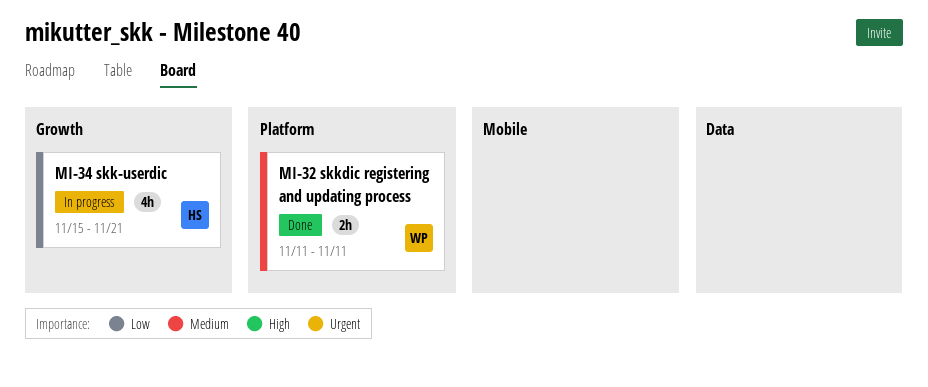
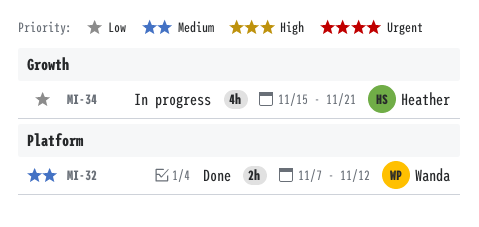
MI-32, start: Nov 11 -> Nov 7
MI-32, due: Nov 11 -> Nov 12

